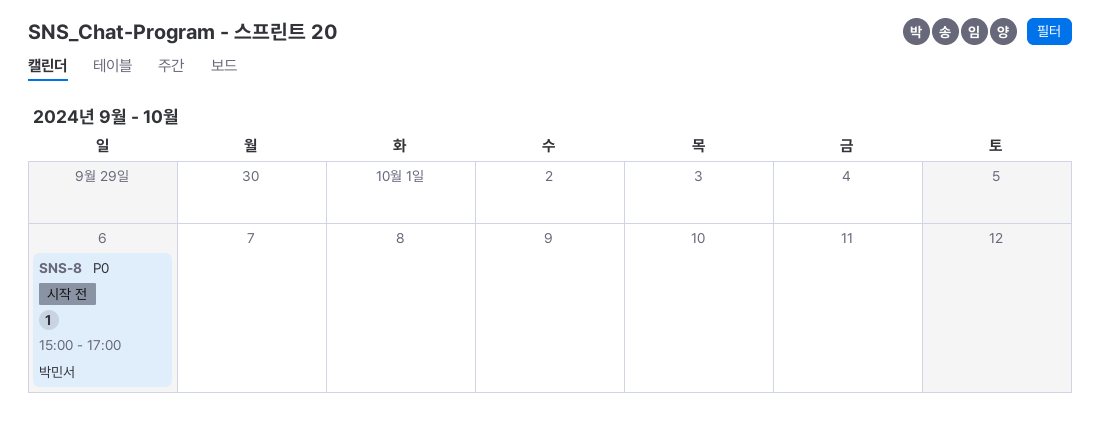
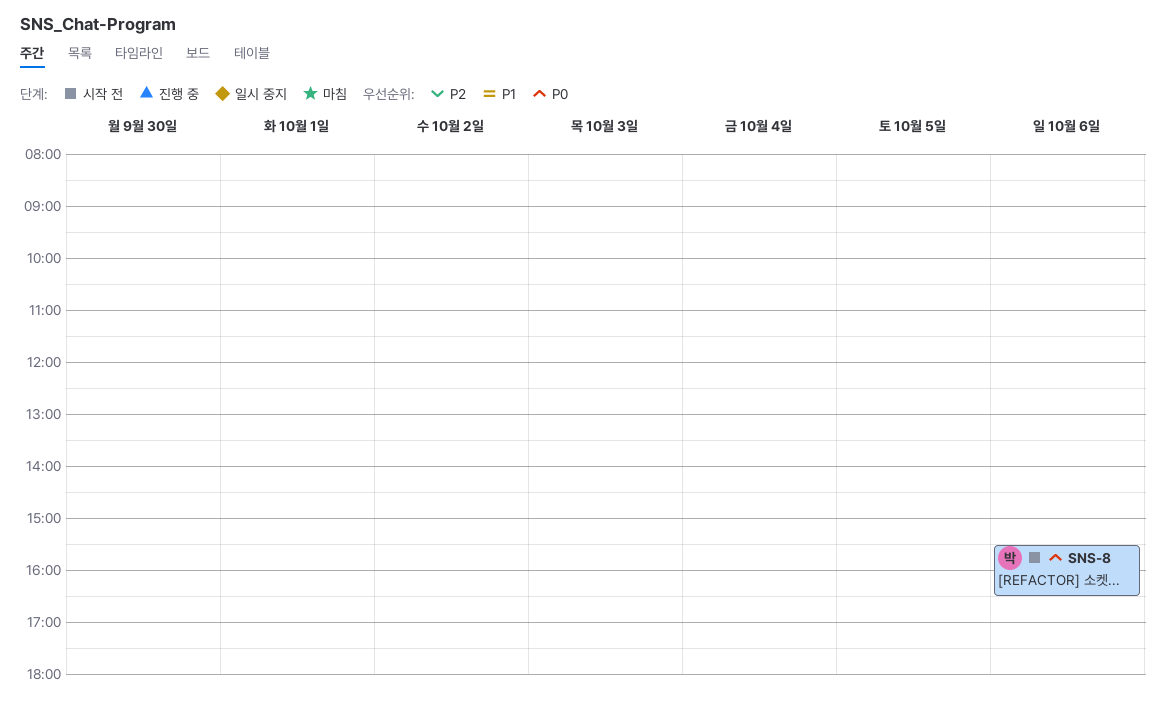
SNS-8, begins: 15:00 -> 15:30
SNS-8, ends: 17:00 -> 16:30

